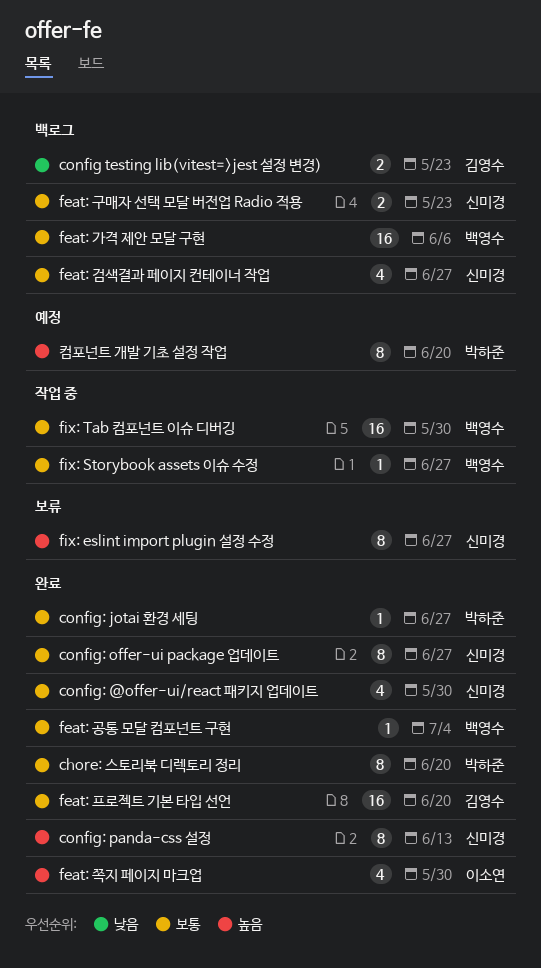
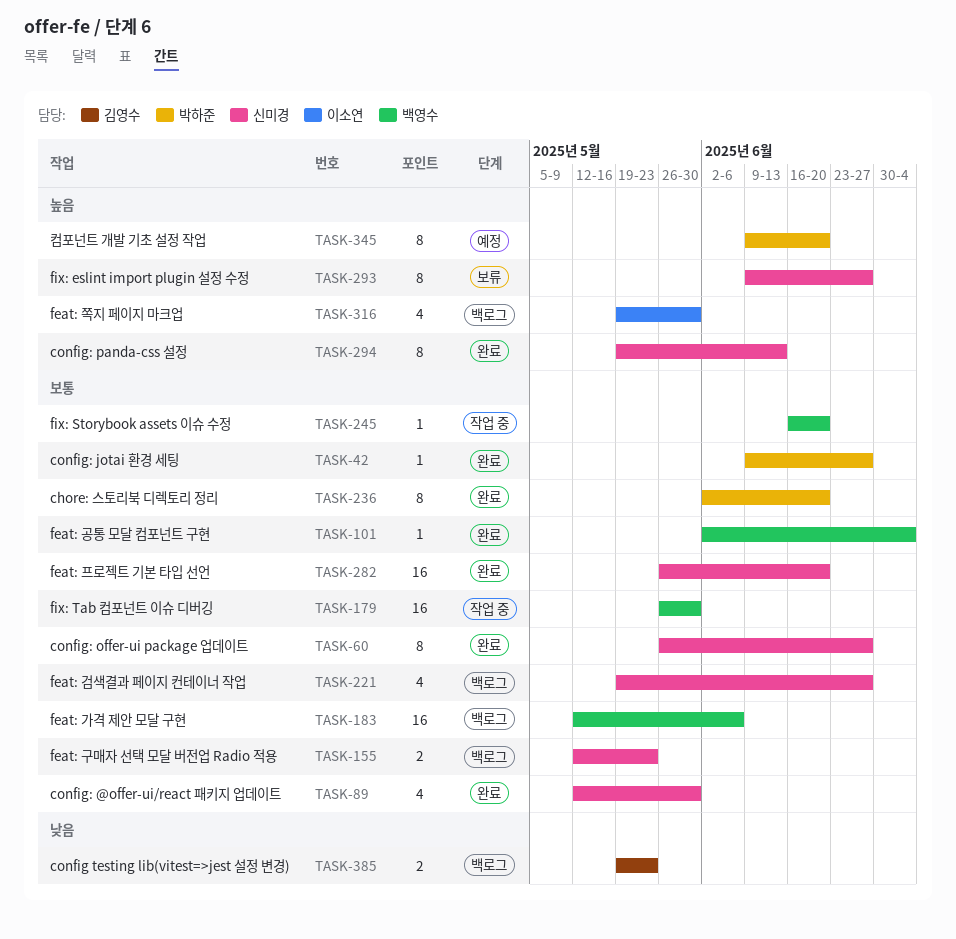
feat: 쪽지 페이지 마크업, status: 완료 -> 백로그
feat: 프로젝트 기본 타입 선언, owner: 김영수 -> 신미경
fix: Storybook assets 이슈 수정, due: Jun 27 -> Jun 20

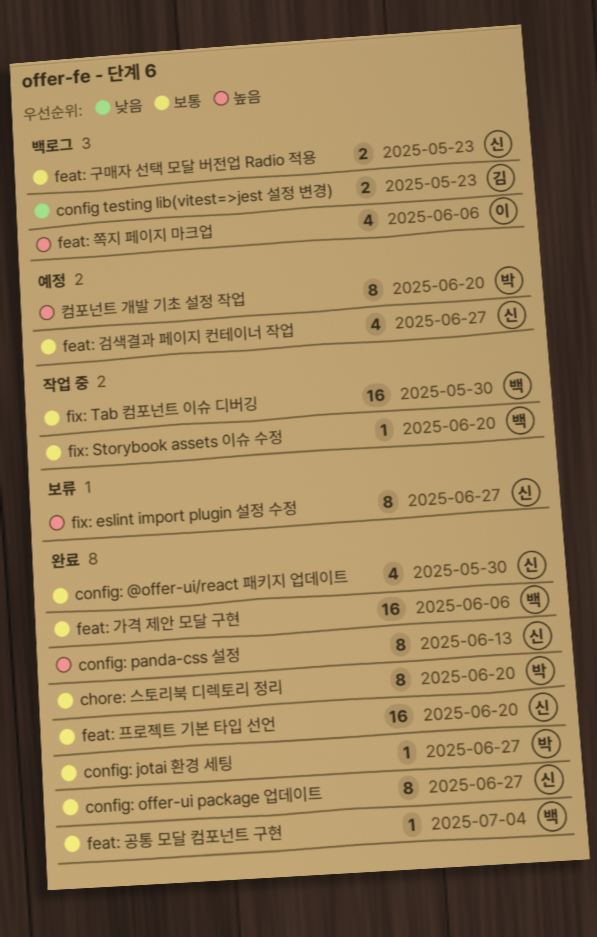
feat: 가격 제안 모달 구현, status: 백로그 -> 완료
feat: 검색결과 페이지 컨테이너 작업, status: 백로그 -> 예정
feat: 쪽지 페이지 마크업, due: May 30 -> Jun 6

